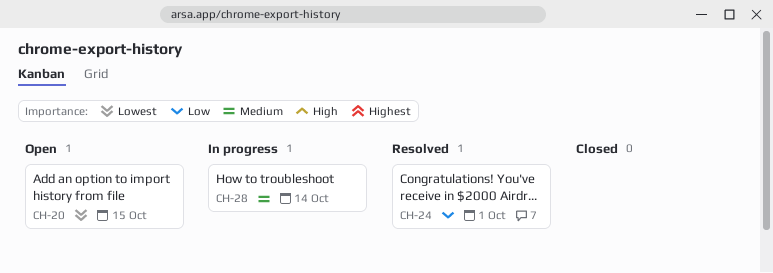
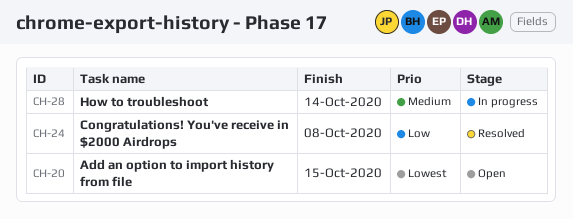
CH-24, due: Oct 1 -> Oct 8

